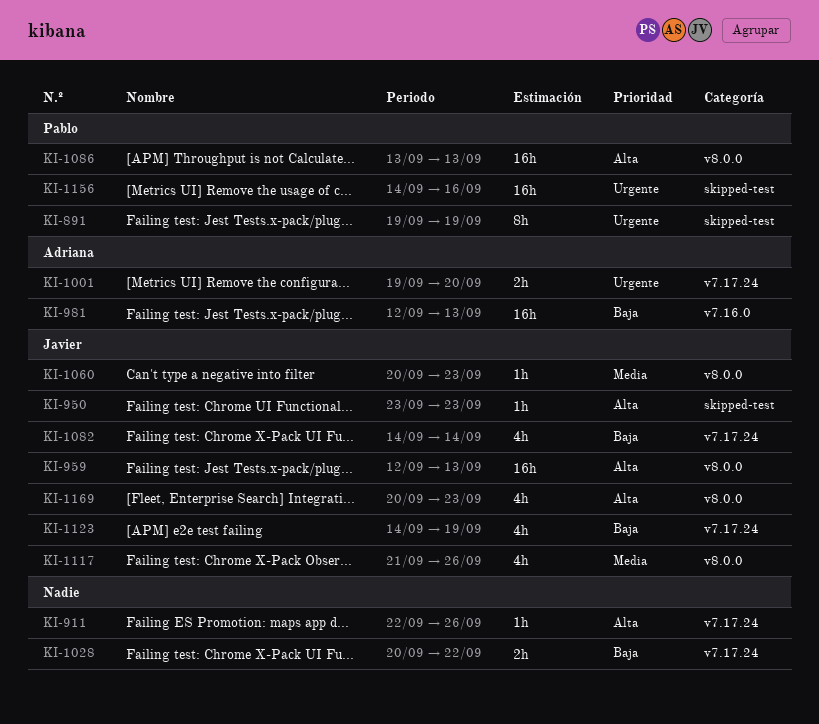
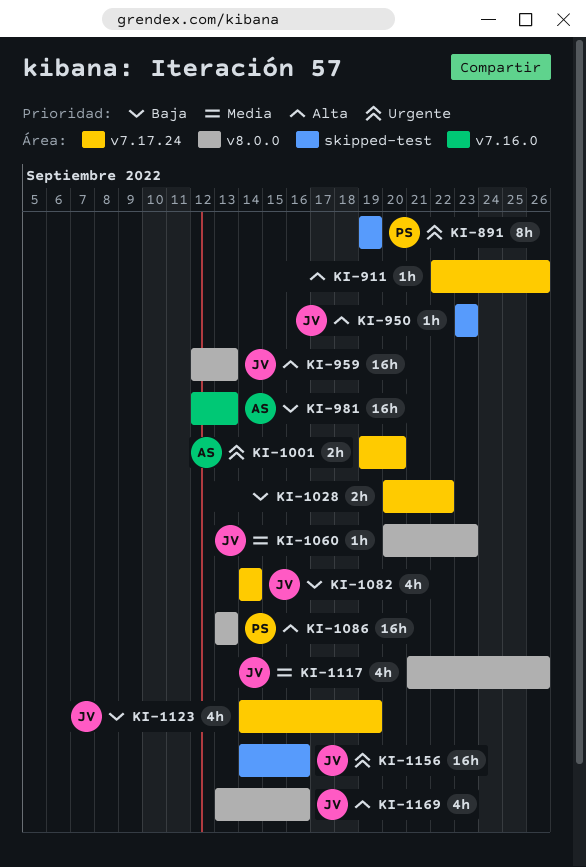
KI-1156, owner: Pablo -> Javier
KI-1169, start: Sep 20 -> Sep 13
KI-1169, due: Sep 23 -> Sep 16

